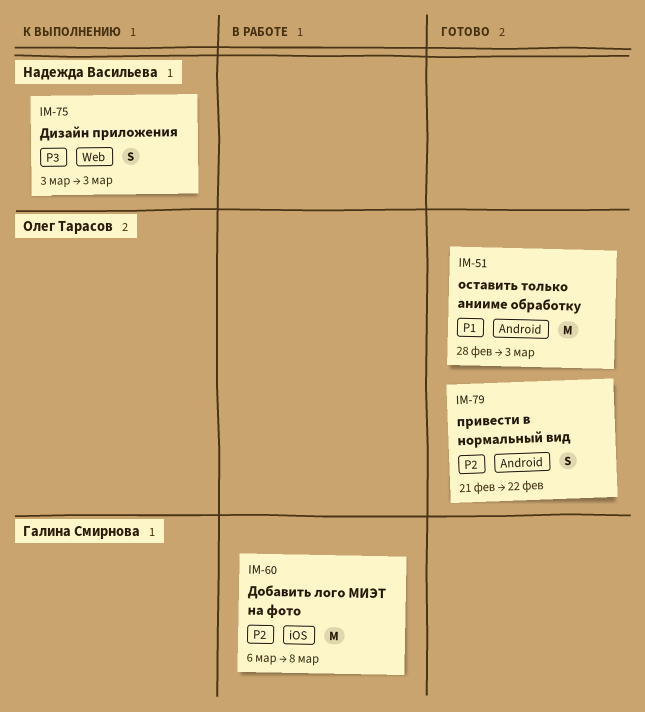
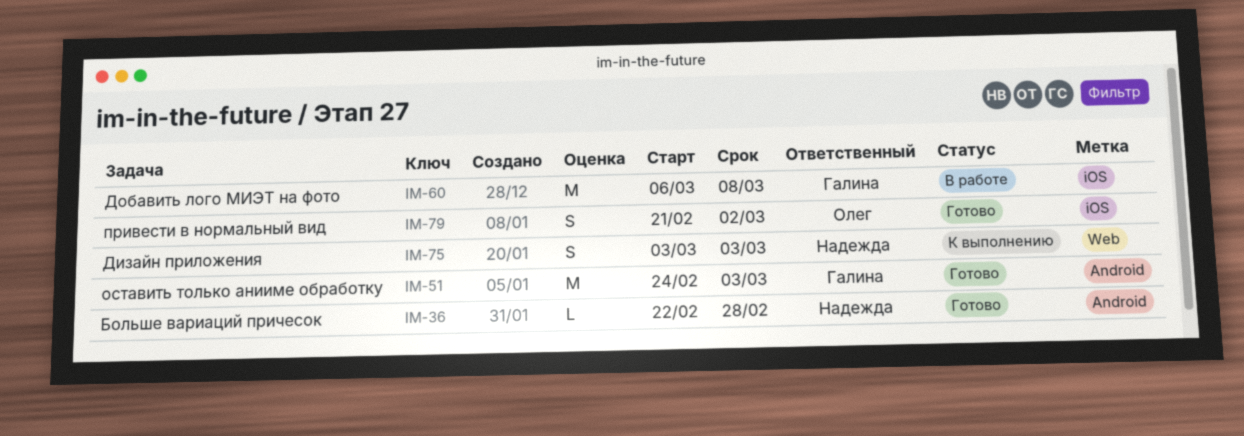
IM-36: none -> present
IM-51, owner: Олег Тарасов -> Галина Смирнова
IM-51, start: Feb 28 -> Feb 24
IM-79, label: Android -> iOS
IM-79, due: Feb 22 -> Mar 2

